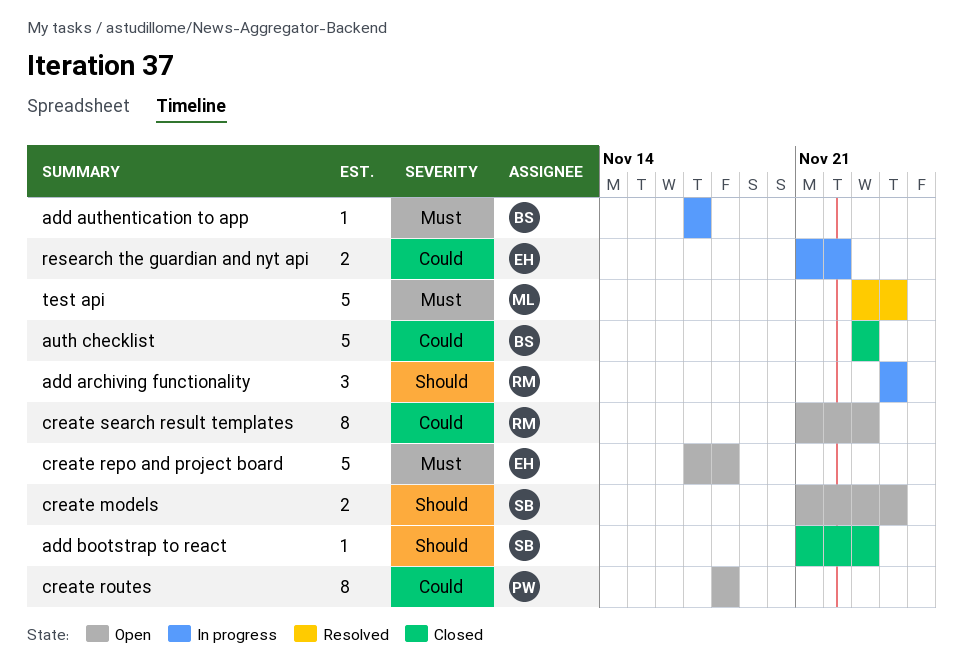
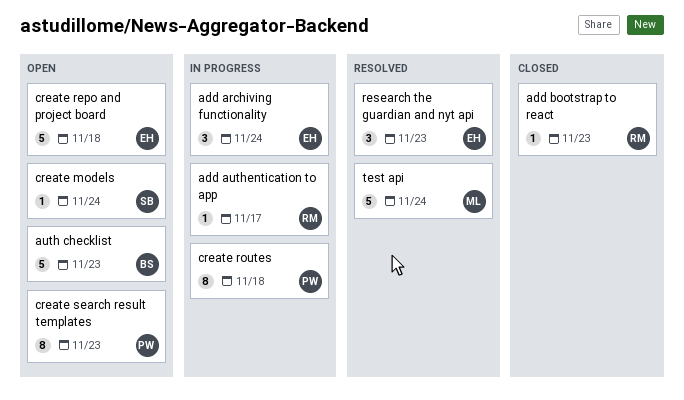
add archiving functionality, owner: RM -> EH
add authentication to app, owner: BS -> RM
add bootstrap to react, owner: SB -> RM
auth checklist, status: Closed -> Open
create models, estimate: 2 -> 1
create routes, status: Open -> In progress
create search result templates, owner: RM -> PW
research the guardian and nyt api, status: In progress -> Resolved
research the guardian and nyt api, estimate: 2 -> 3
research the guardian and nyt api, due: Nov 22 -> Nov 23

